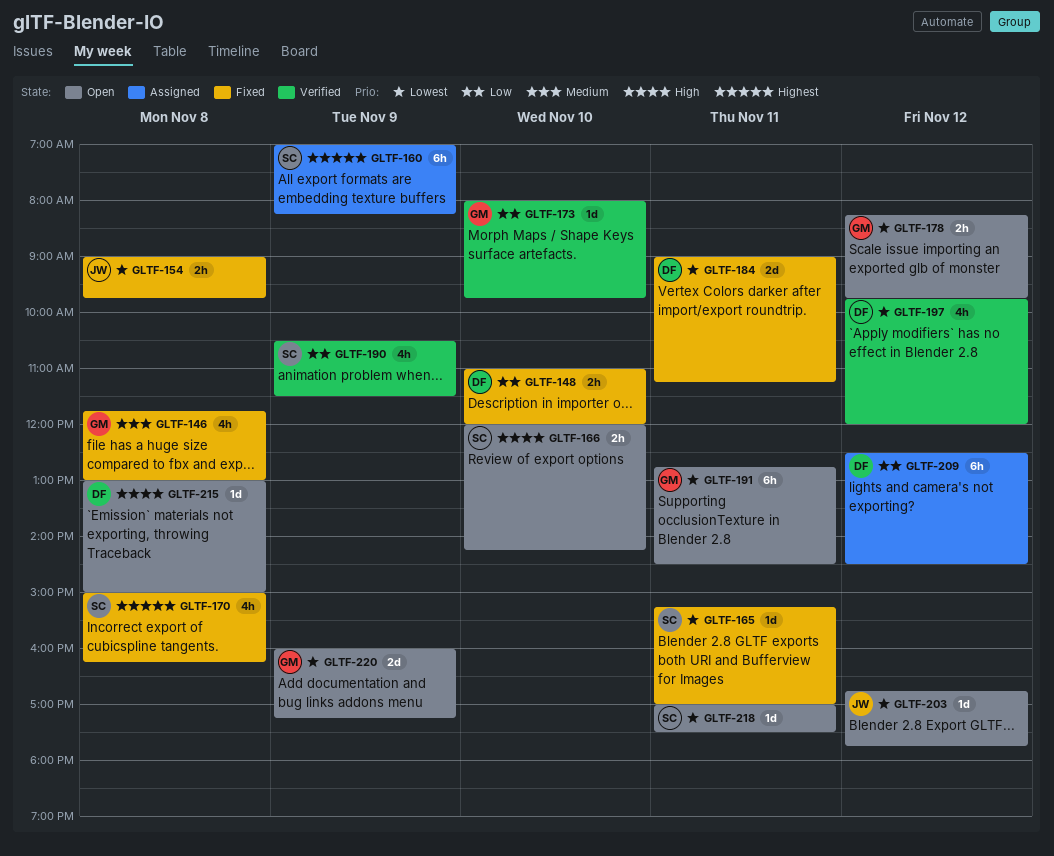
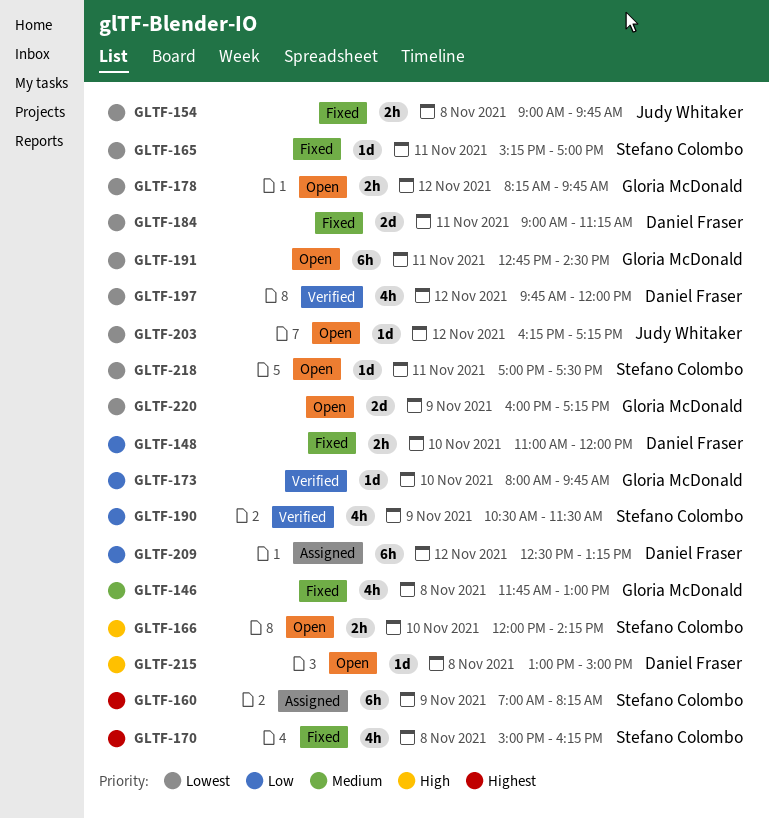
GLTF-203, begins: 16:45 -> 16:15
GLTF-203, ends: 17:45 -> 17:15
GLTF-209, ends: 14:30 -> 13:15

